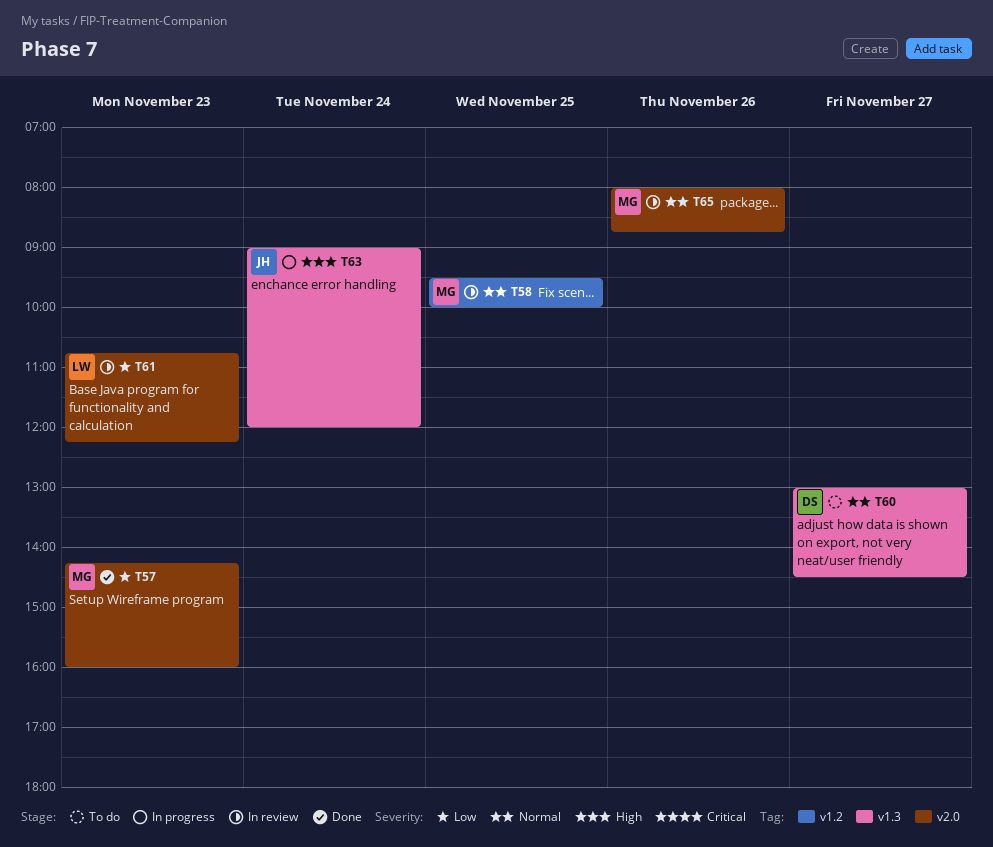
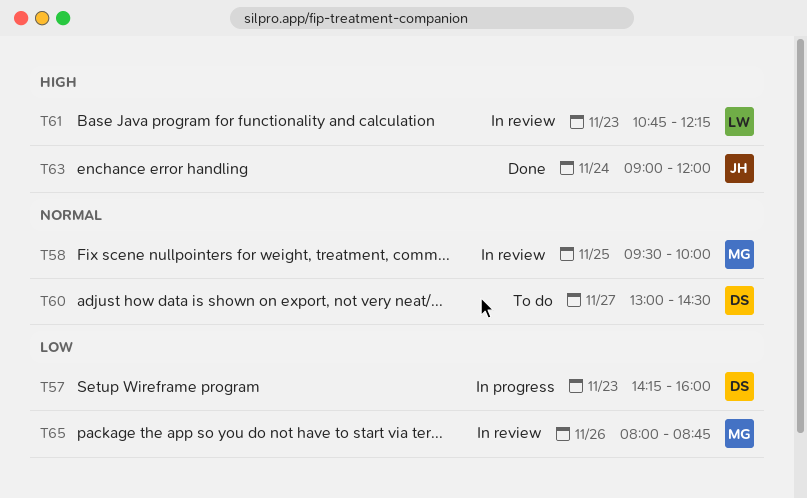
T57, status: Done -> In progress
T57, owner: MG -> DS
T61, priority: Low -> High
T63, status: In progress -> Done
T65, priority: Normal -> Low

